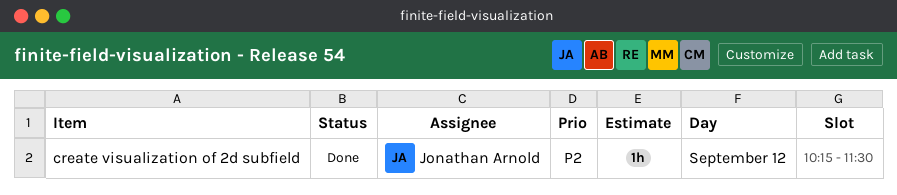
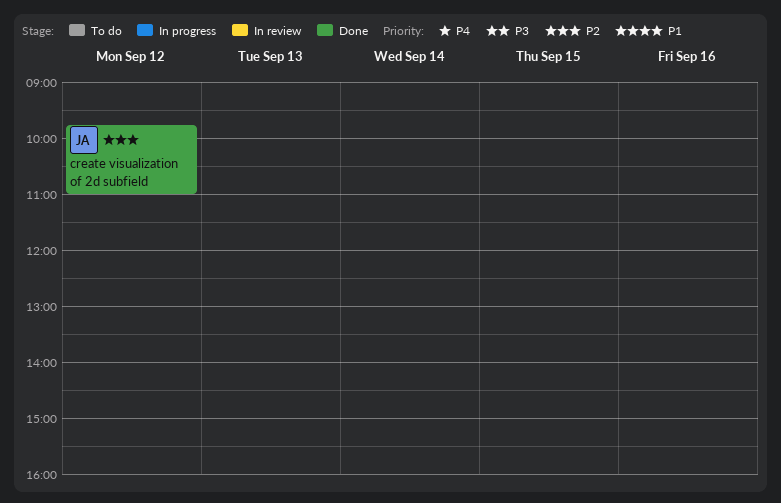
create visualization of 2d subfield, begins: 10:15 -> 09:45
create visualization of 2d subfield, ends: 11:30 -> 11:00

